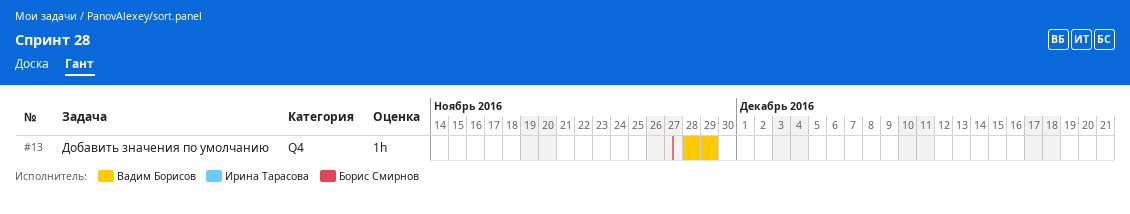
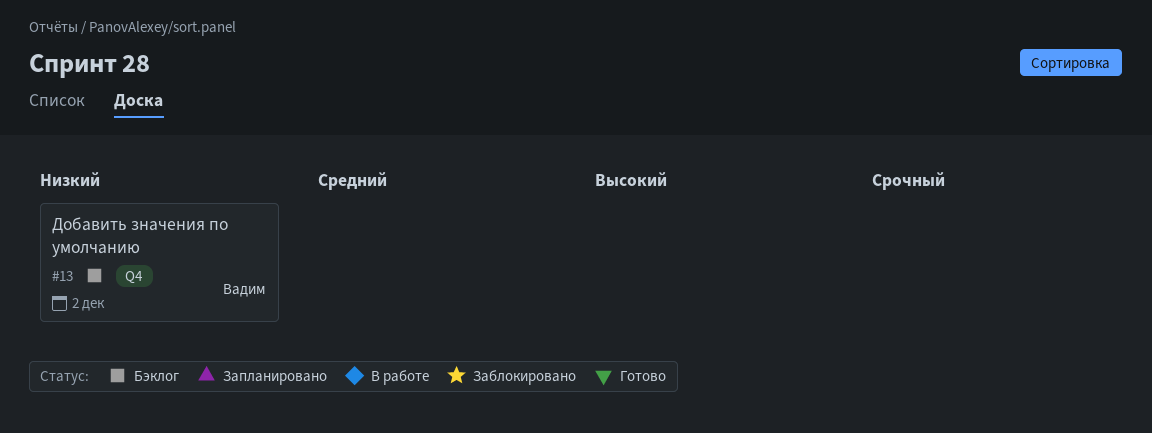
#13, due: Nov 29 -> Dec 2

